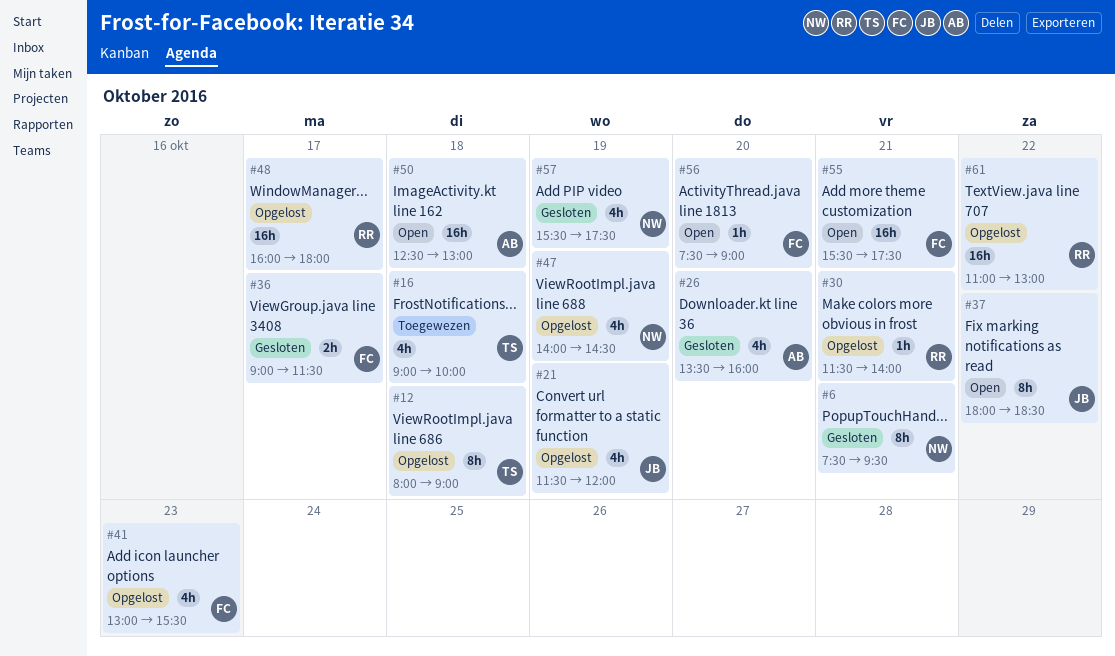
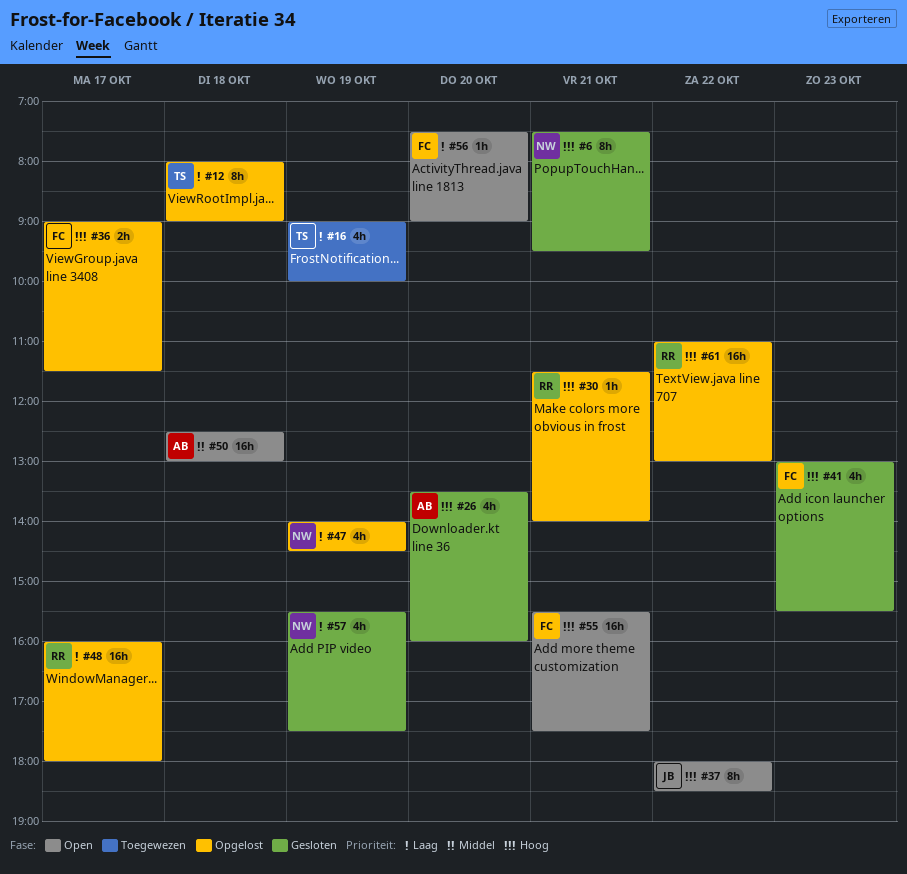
#16, day: Oct 18 -> Oct 19
#21: present -> none
#36, status: Gesloten -> Opgelost
#41, status: Opgelost -> Gesloten

